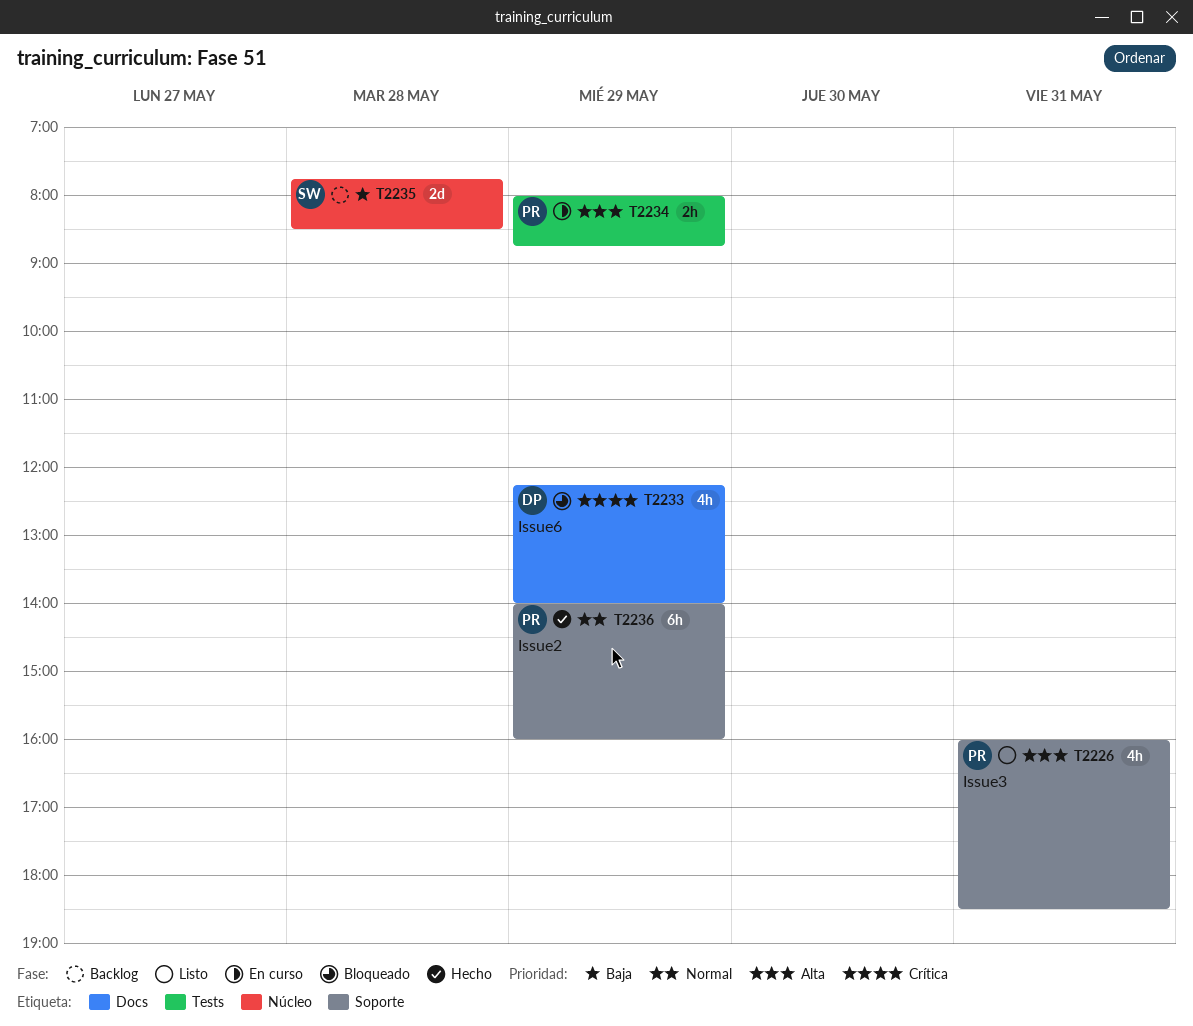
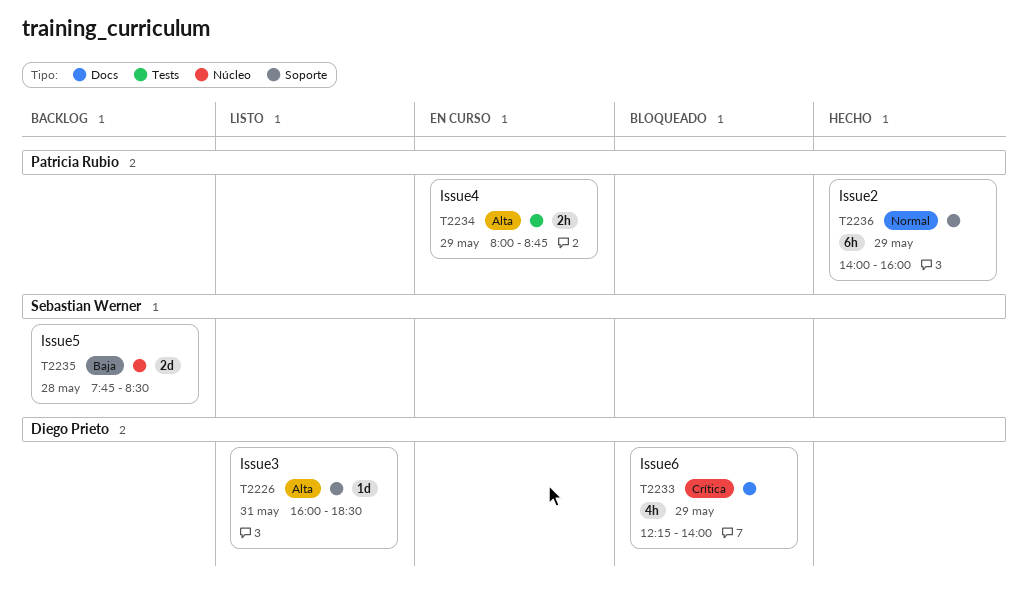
T2226, owner: Patricia Rubio -> Diego Prieto
T2226, estimate: 4h -> 1d

